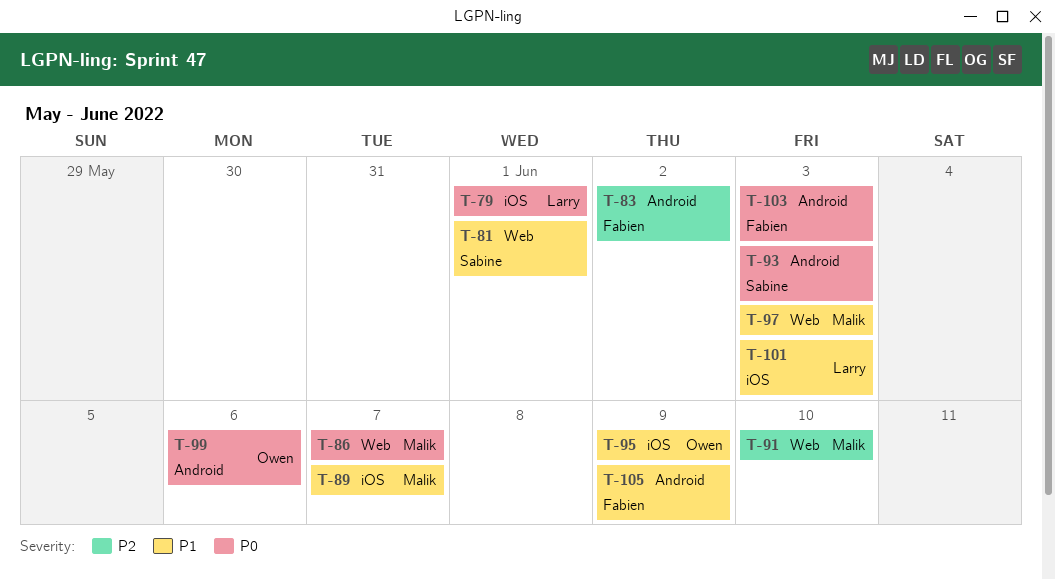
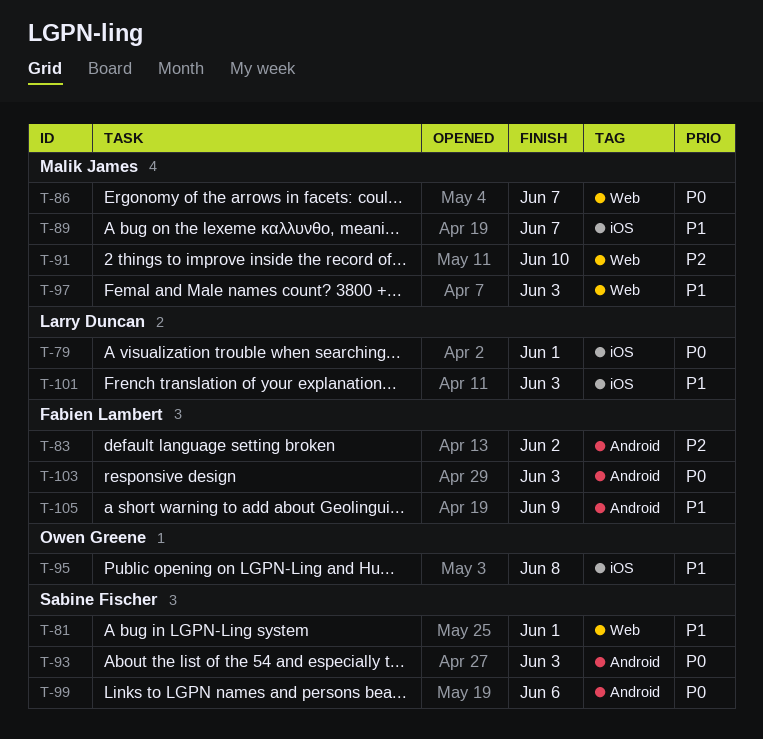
T-95, due: Jun 9 -> Jun 8
T-99, owner: Owen Greene -> Sabine Fischer

